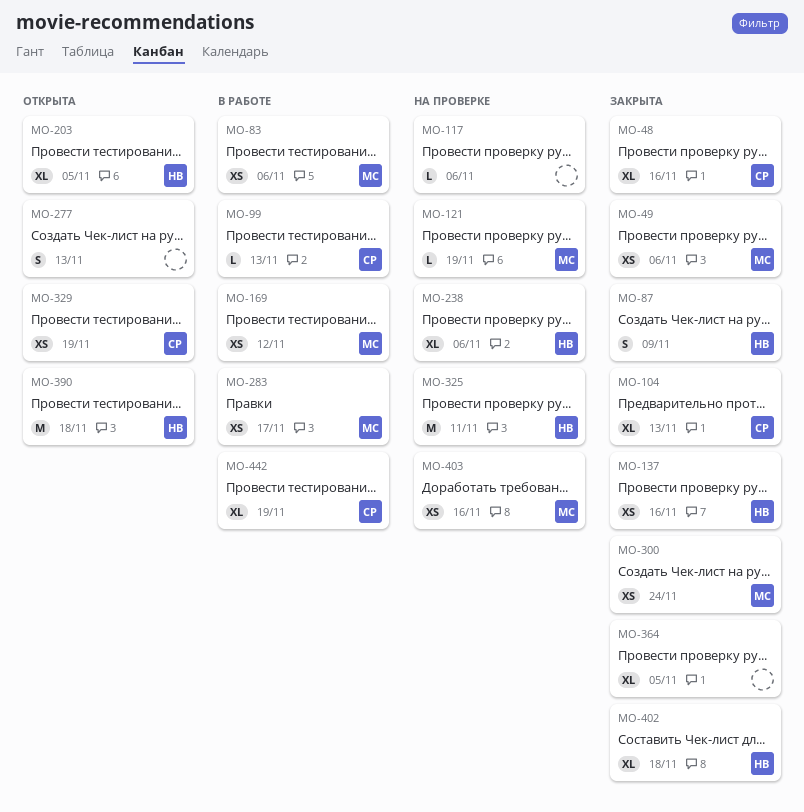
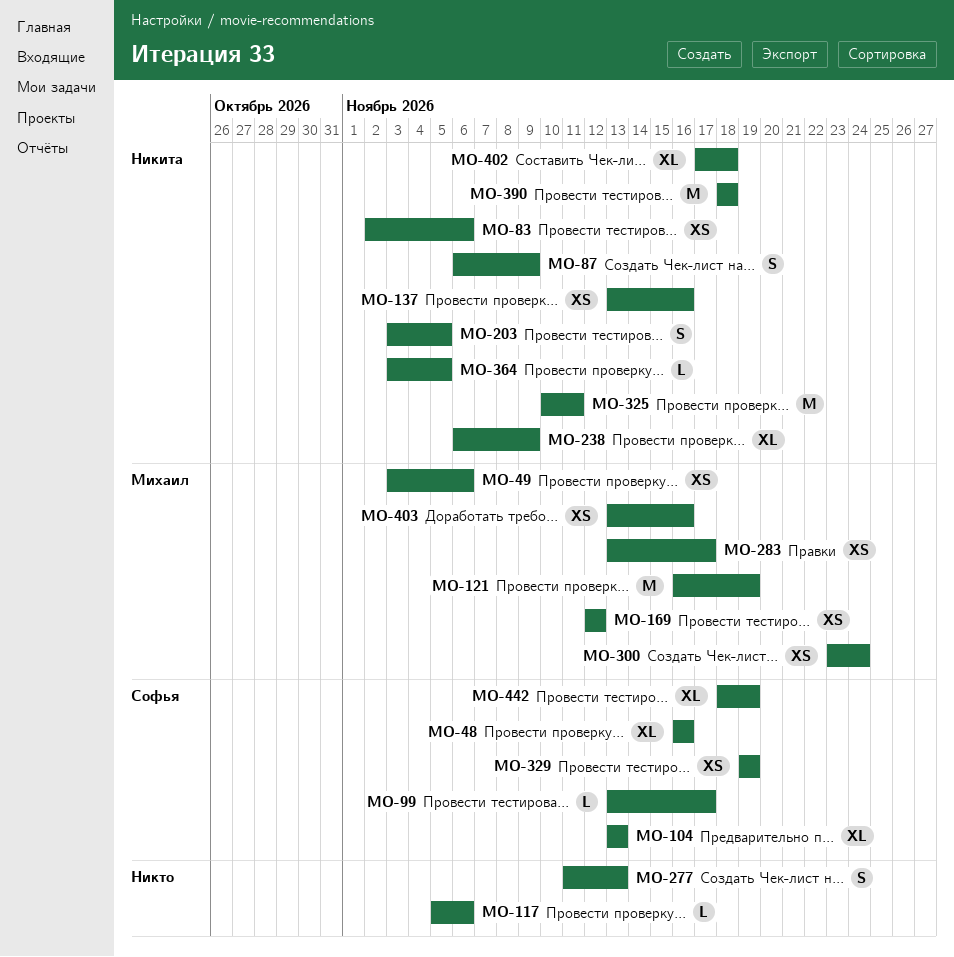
MO-83, owner: Михаил -> Никита
MO-99, due: Nov 13 -> Nov 17
MO-121, estimate: L -> M
MO-203, estimate: XL -> S
MO-238, due: Nov 6 -> Nov 9
MO-364, owner: none -> Никита
MO-364, estimate: XL -> L

